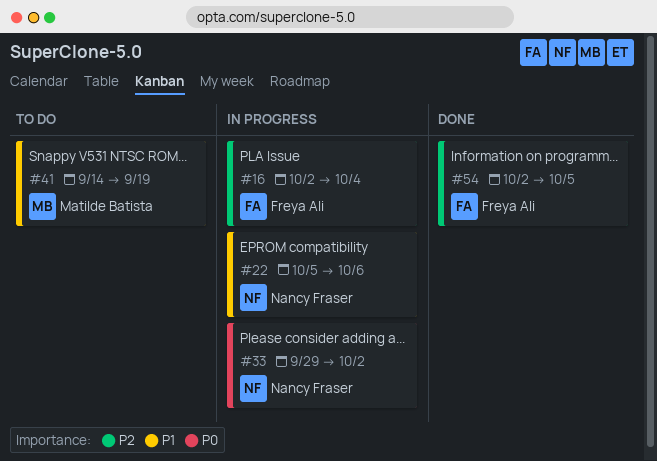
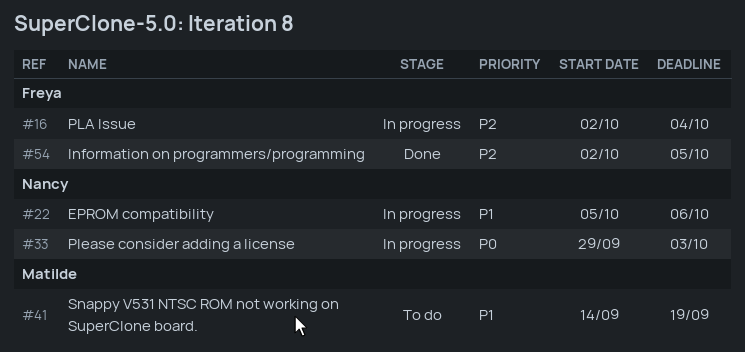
#33, due: Oct 2 -> Oct 3

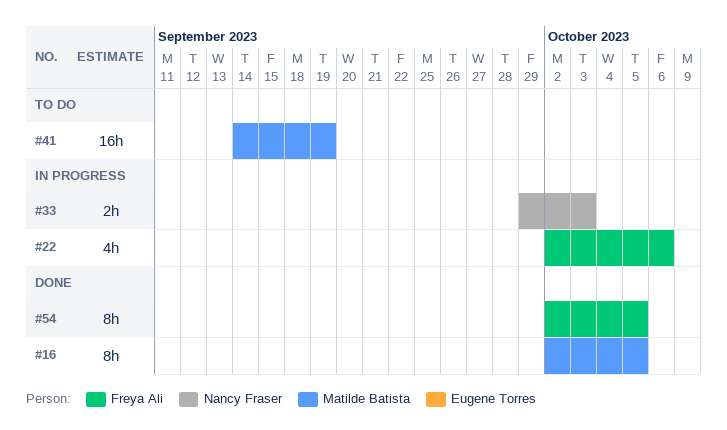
#16, status: In progress -> Done
#16, owner: Freya Ali -> Matilde Batista
#16, due: Oct 4 -> Oct 5
#22, owner: Nancy Fraser -> Freya Ali
#22, start: Oct 5 -> Oct 2

